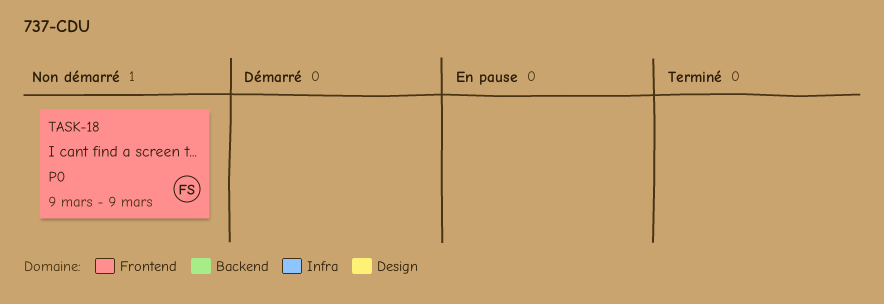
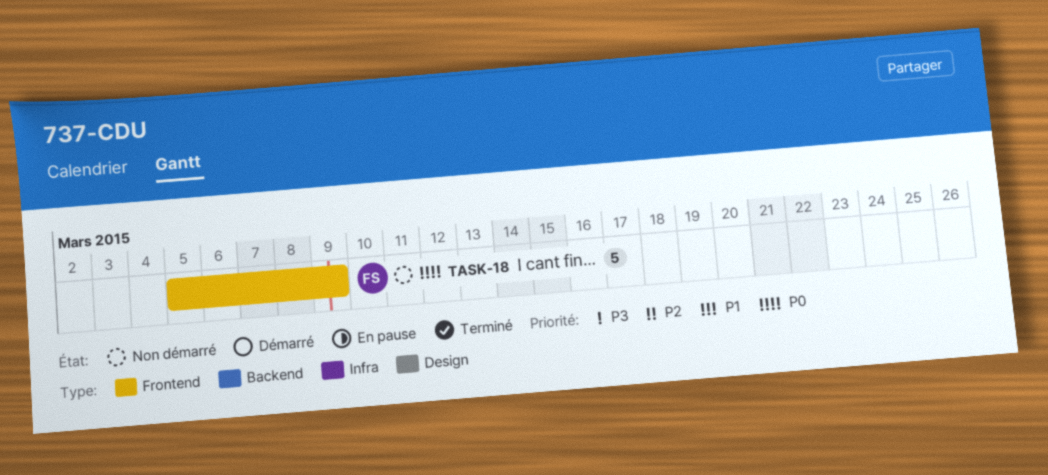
TASK-18, start: Mar 9 -> Mar 5

